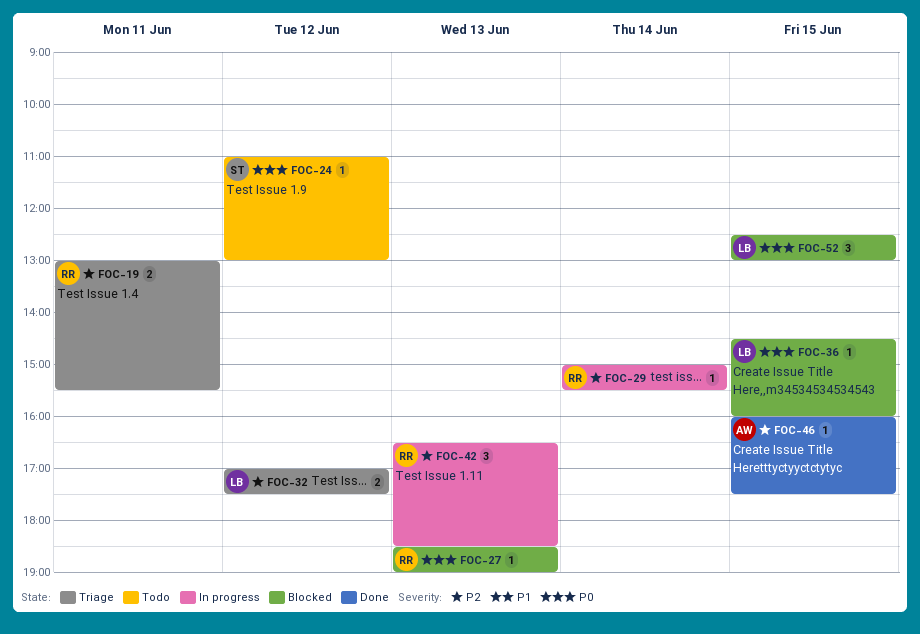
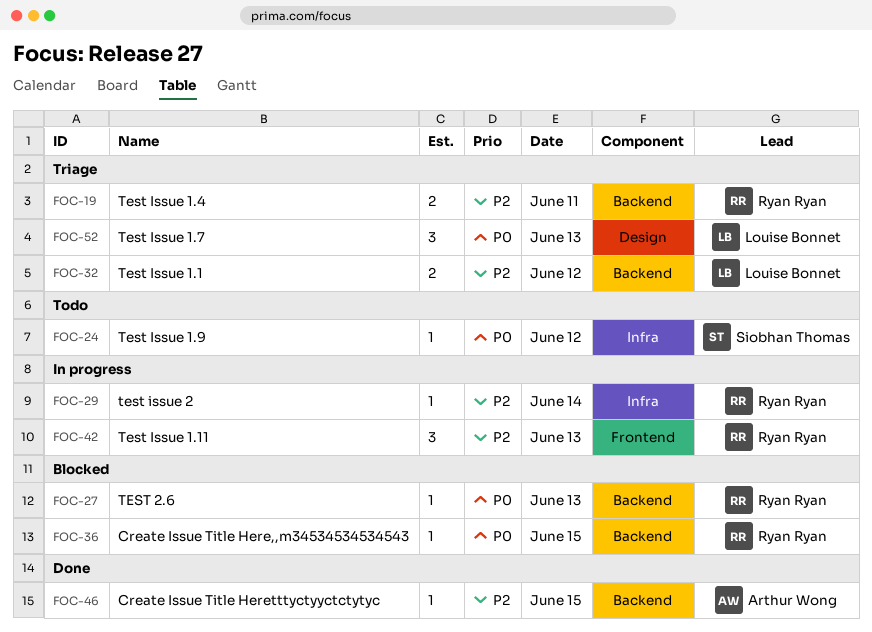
FOC-36, owner: Louise Bonnet -> Ryan Ryan
FOC-52, status: Blocked -> Triage
FOC-52, day: Jun 15 -> Jun 13

